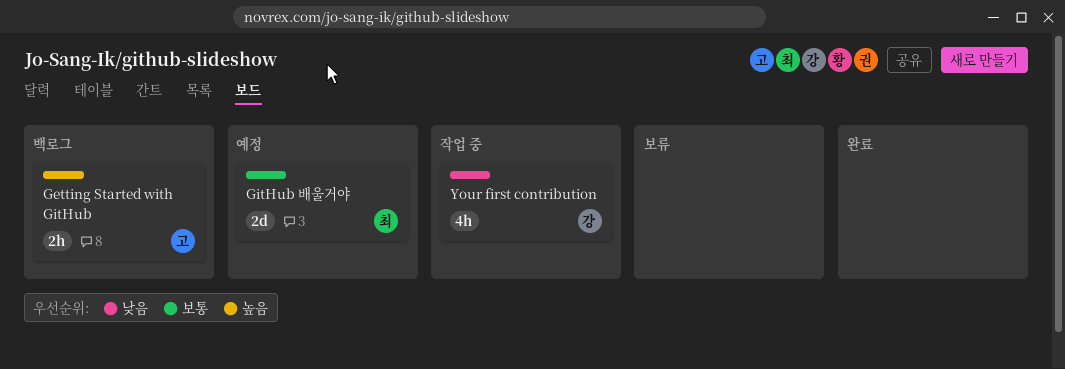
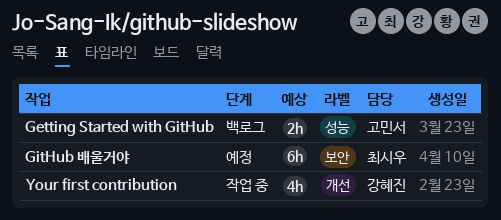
GitHub 배울거야, estimate: 2d -> 6h

